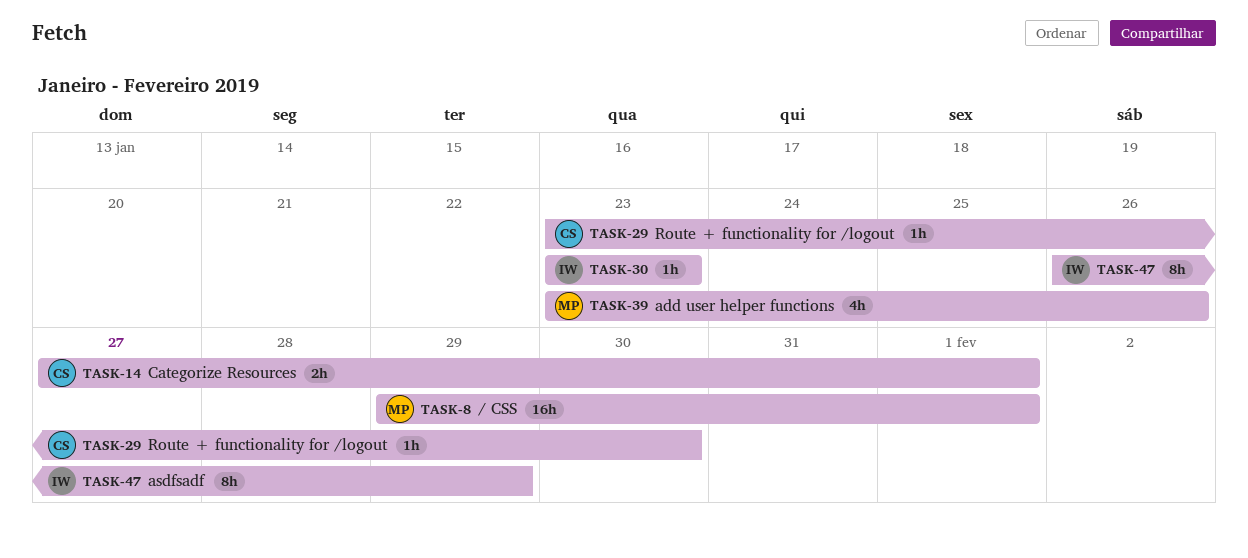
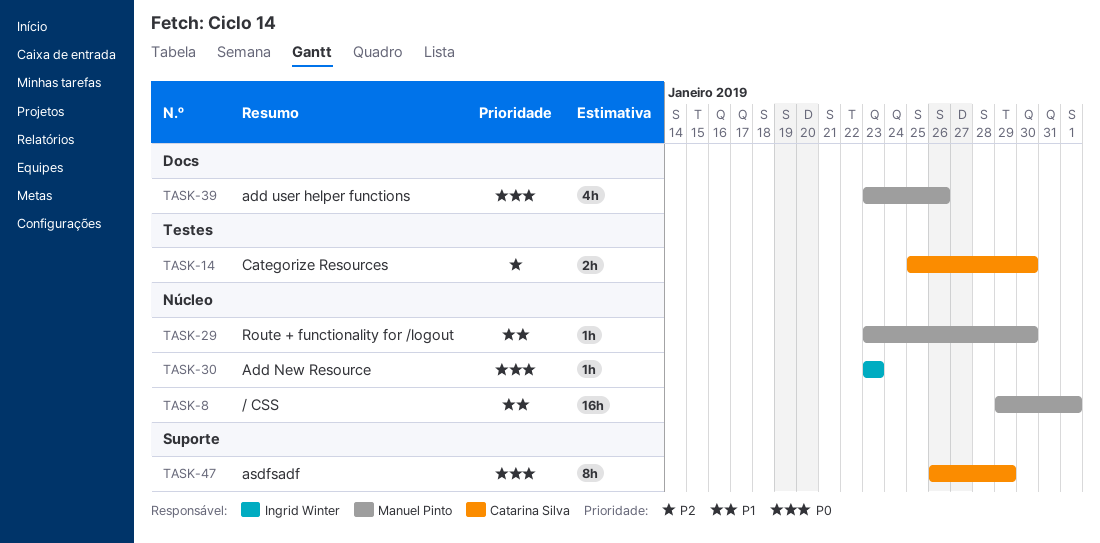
TASK-14, start: Jan 27 -> Jan 25
TASK-14, due: Feb 1 -> Jan 30
TASK-29, owner: Catarina Silva -> Manuel Pinto
TASK-47, owner: Ingrid Winter -> Catarina Silva

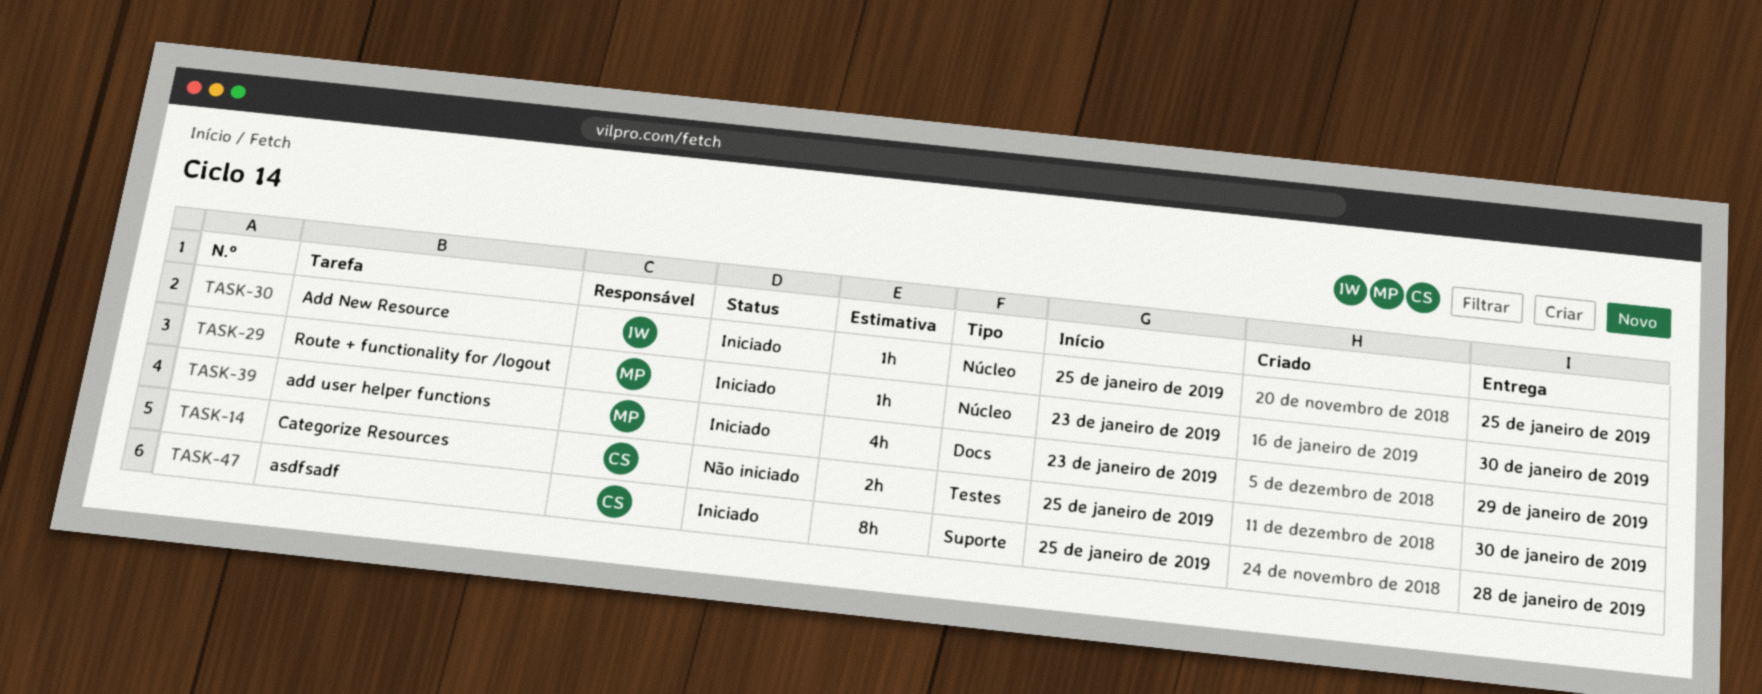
TASK-8: present -> none
TASK-30, start: Jan 23 -> Jan 25
TASK-30, due: Jan 23 -> Jan 25
TASK-39, due: Jan 26 -> Jan 29
TASK-47, start: Jan 26 -> Jan 25
TASK-47, due: Jan 29 -> Jan 28

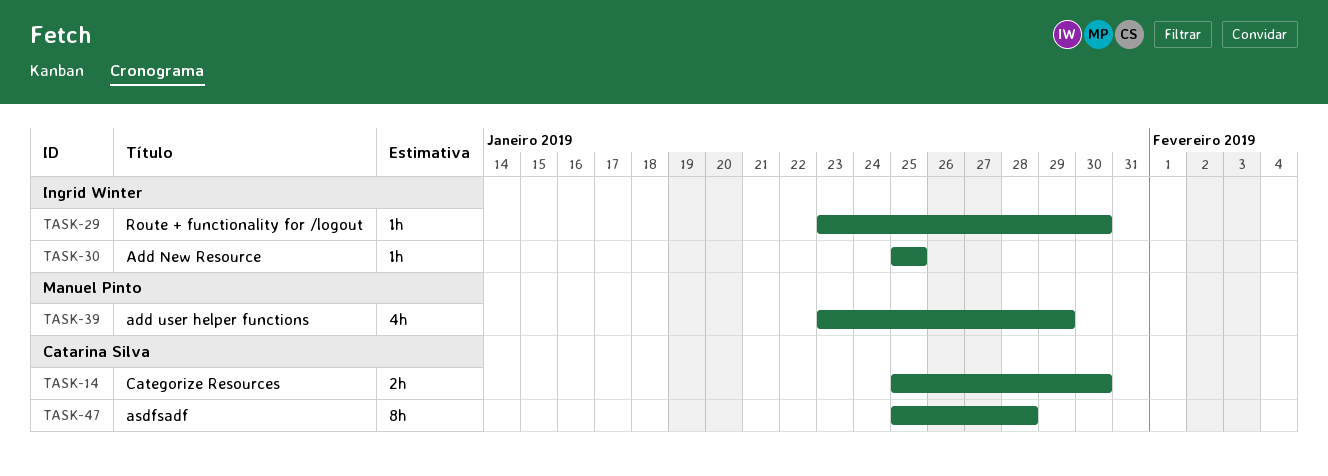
TASK-29, owner: Manuel Pinto -> Ingrid Winter

